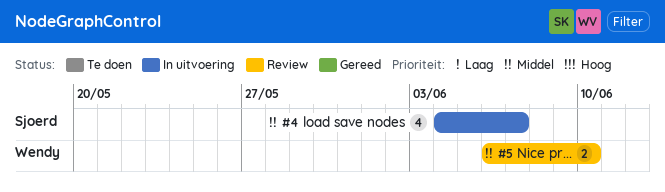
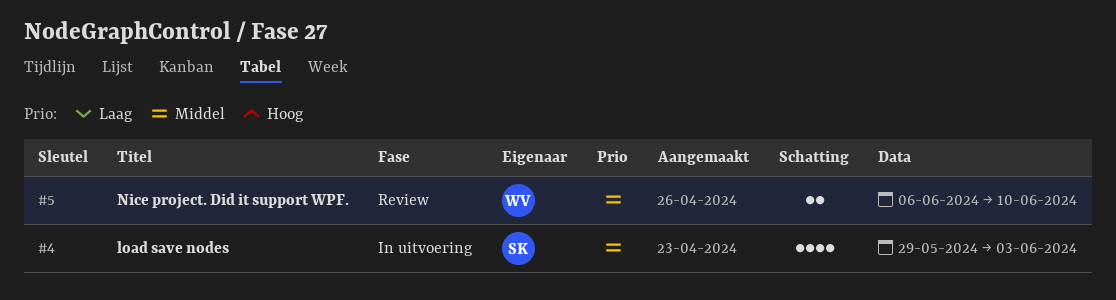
#4, start: Jun 4 -> May 29
#4, due: Jun 7 -> Jun 3

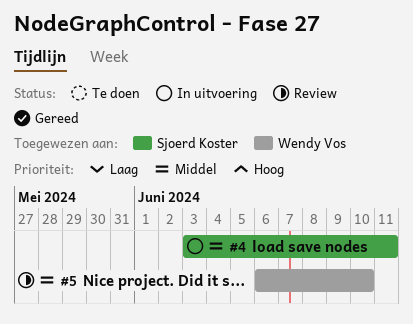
#4, start: May 29 -> Jun 3
#4, due: Jun 3 -> Jun 11

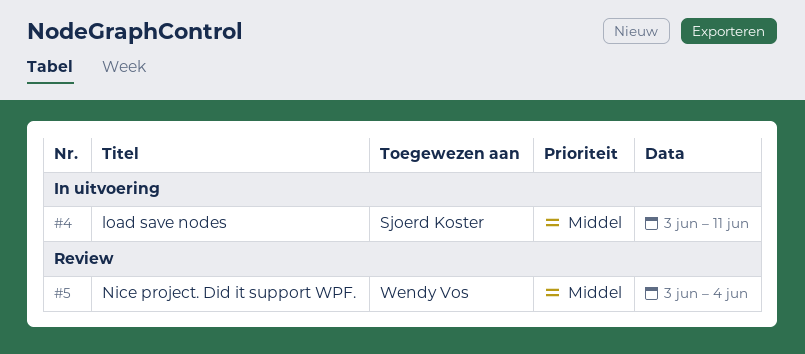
#5, start: Jun 6 -> Jun 3
#5, due: Jun 10 -> Jun 4

